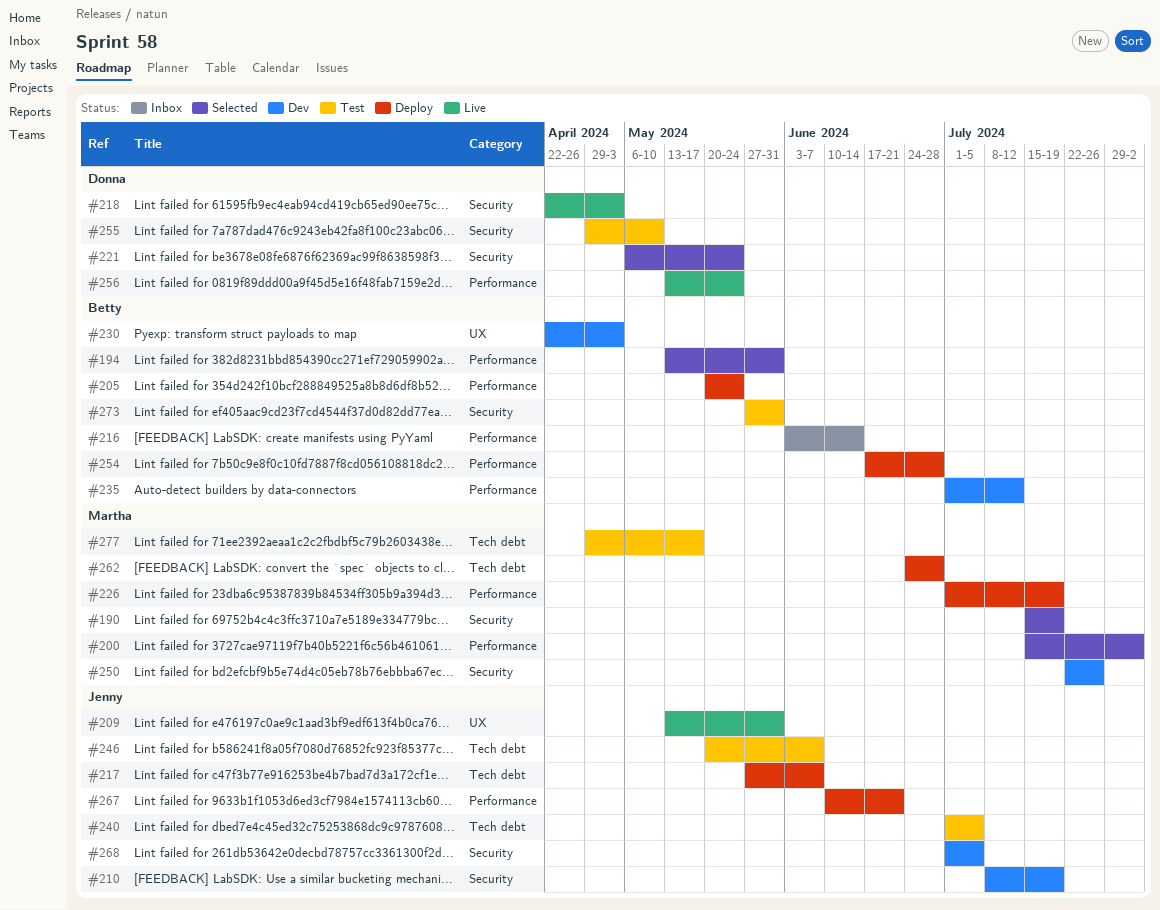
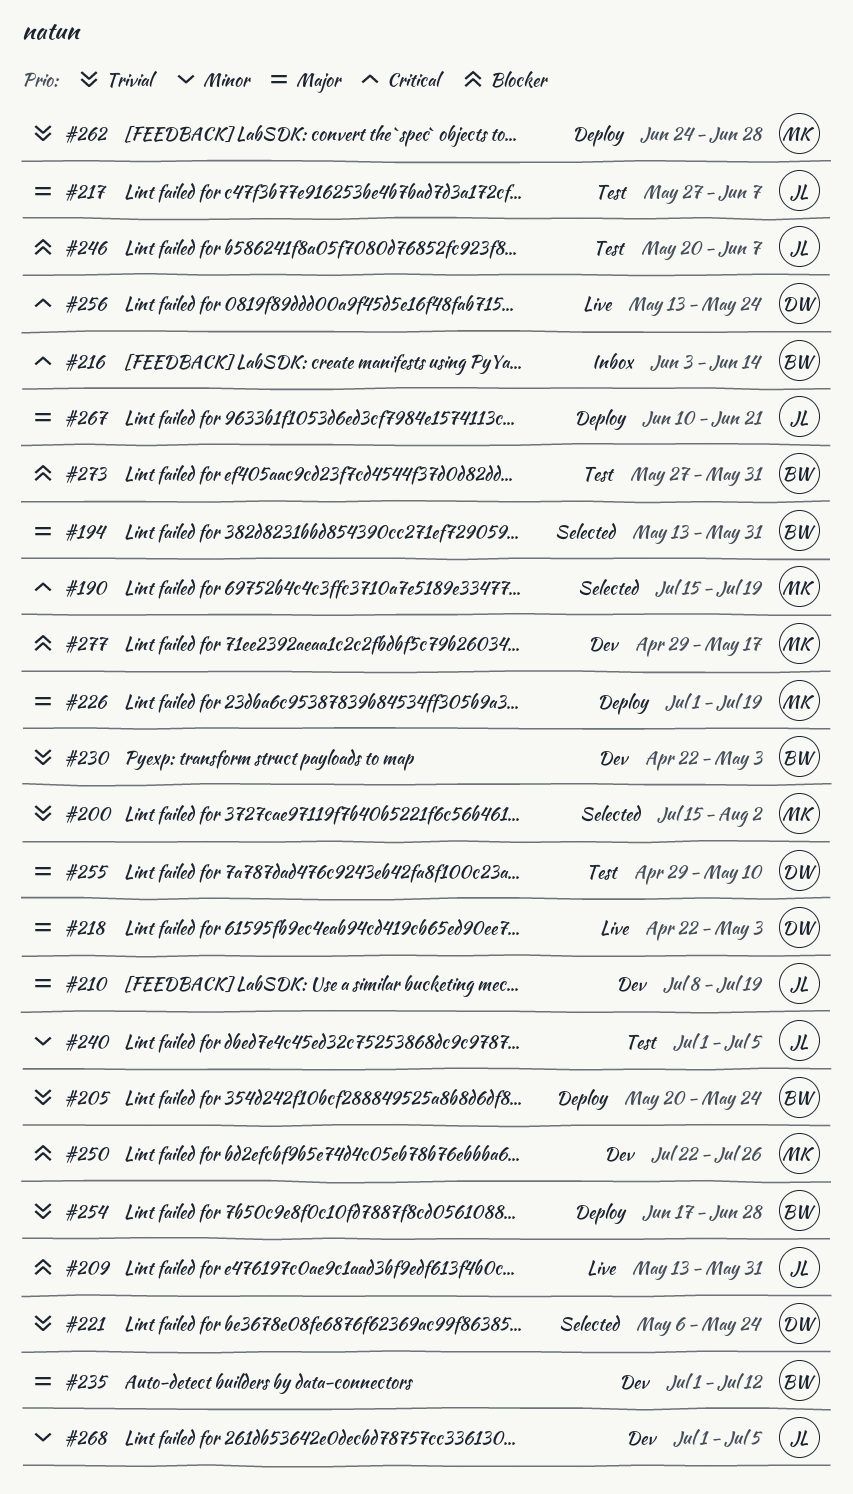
#217, status: Deploy -> Test
#277, status: Test -> Dev

